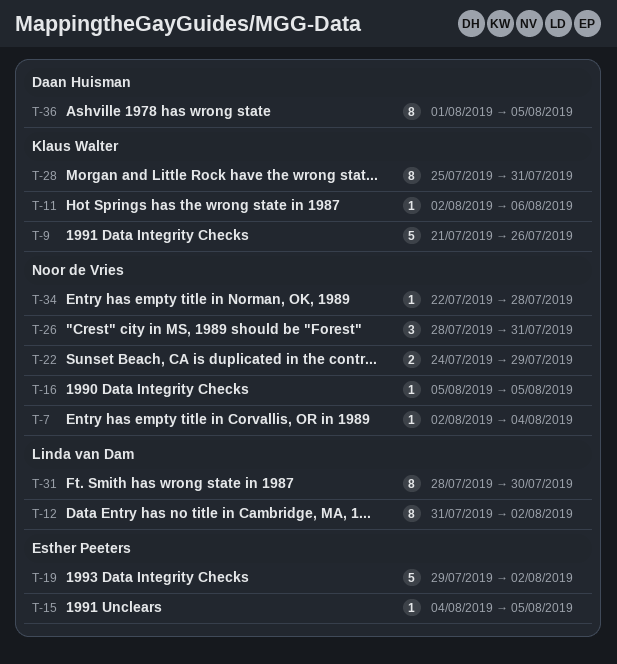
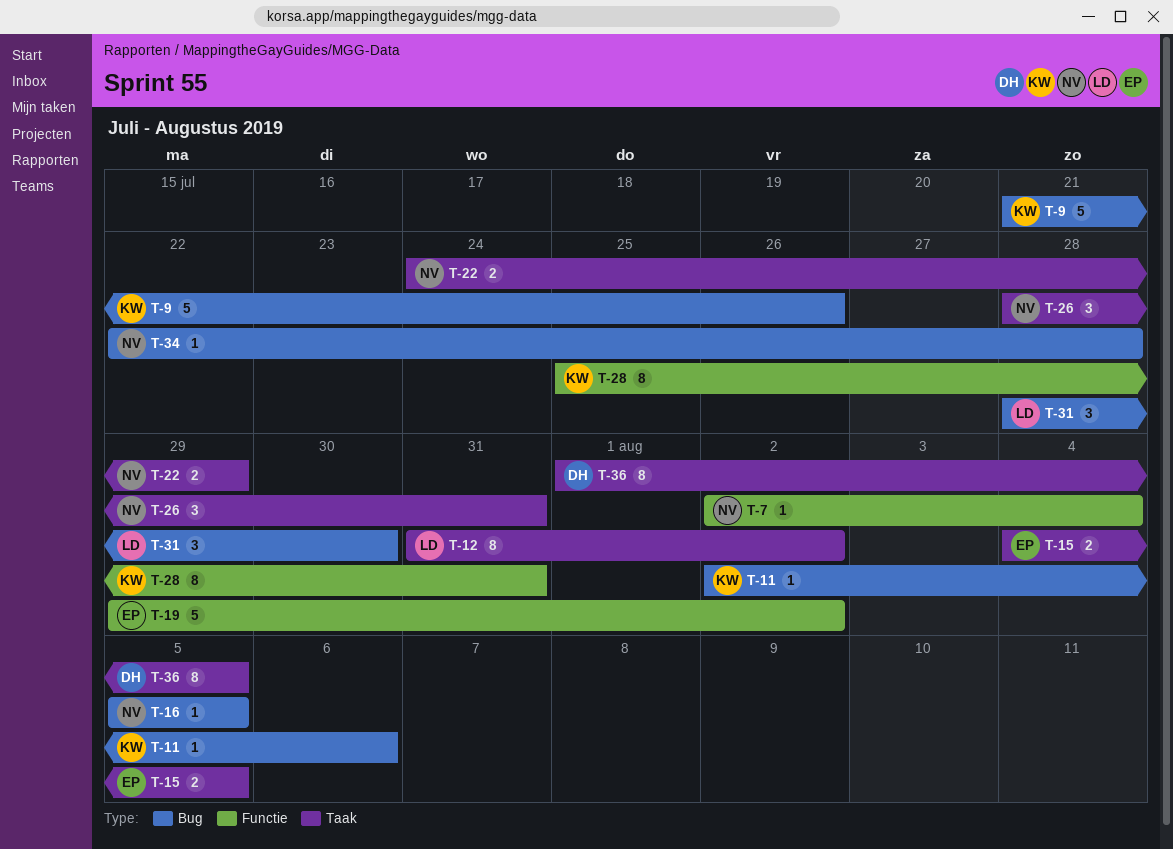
T-15, estimate: 1 -> 2
T-31, estimate: 8 -> 3

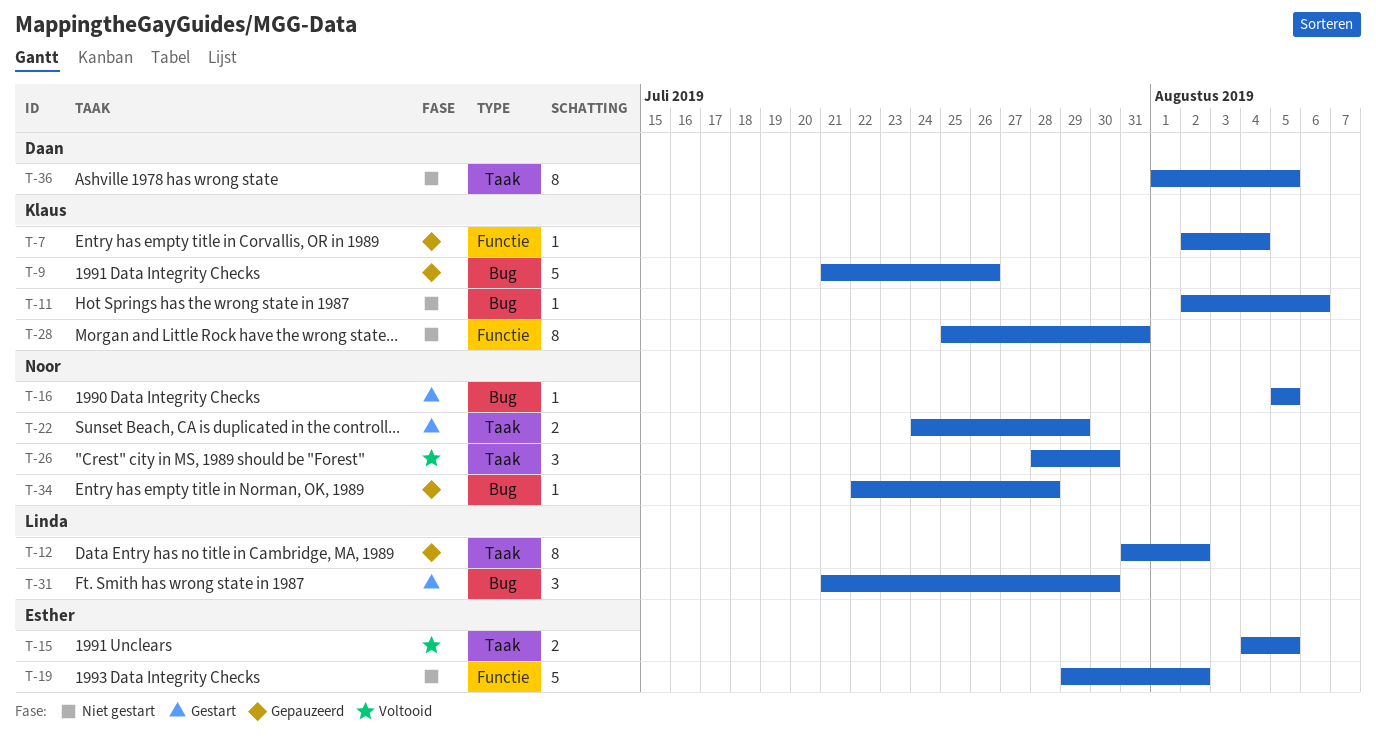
T-7, owner: Noor -> Klaus
T-26, due: Jul 31 -> Jul 30
T-31, start: Jul 28 -> Jul 21

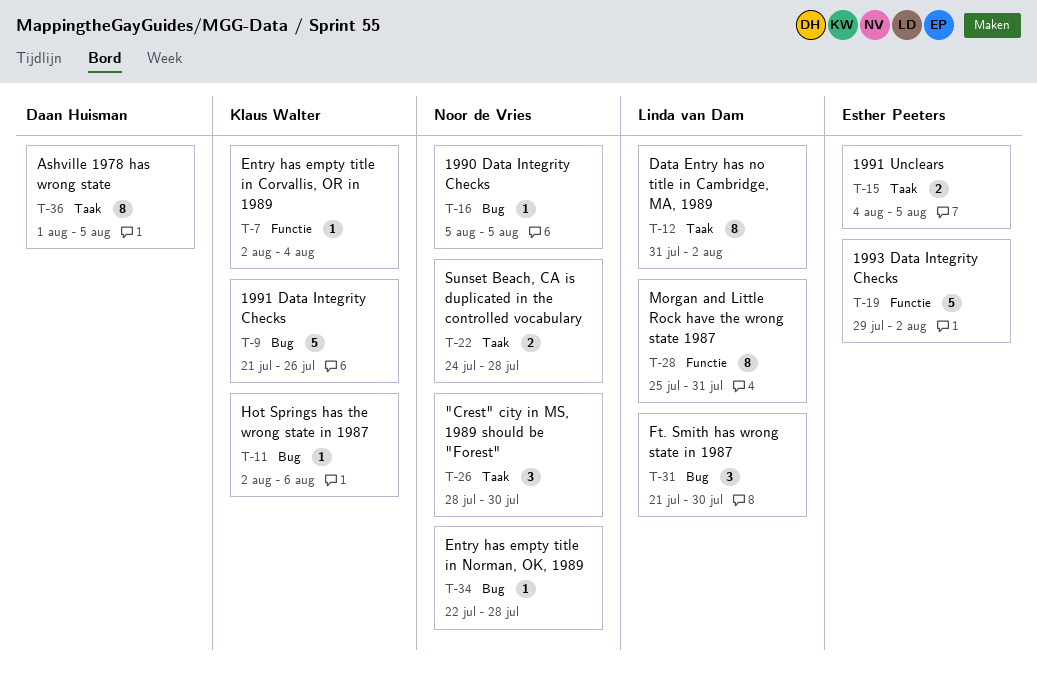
T-22, due: Jul 29 -> Jul 28
T-28, owner: Klaus Walter -> Linda van Dam

